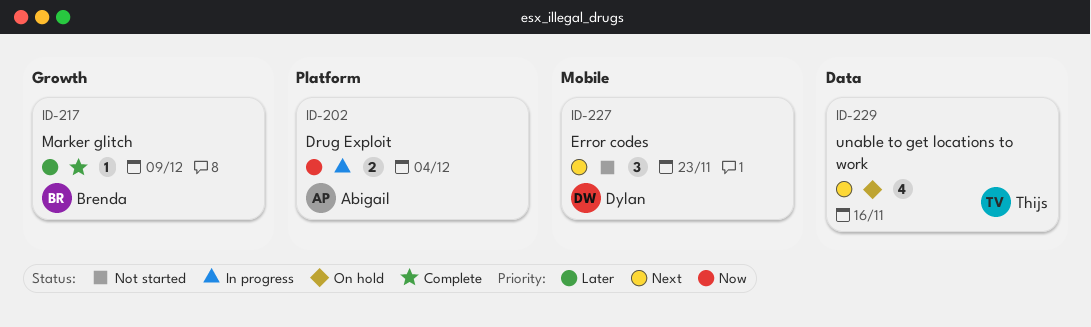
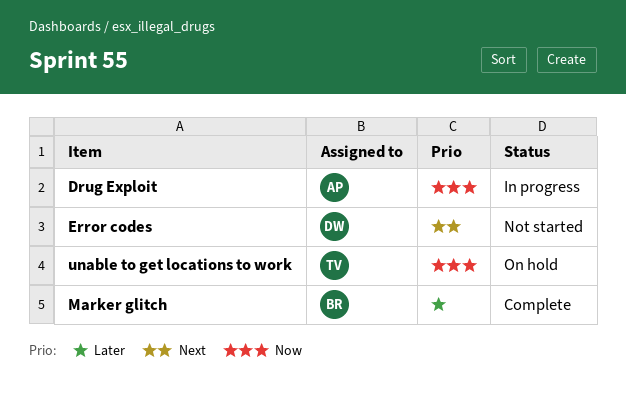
unable to get locations to work, priority: Next -> Now

